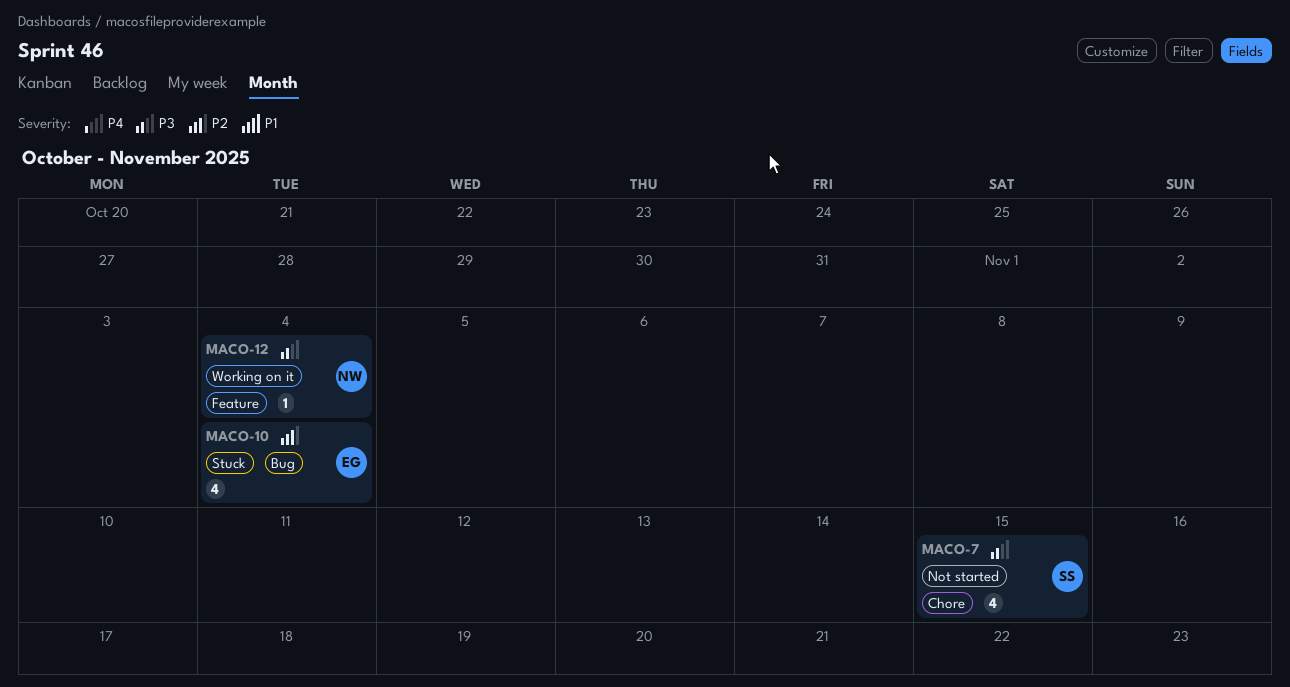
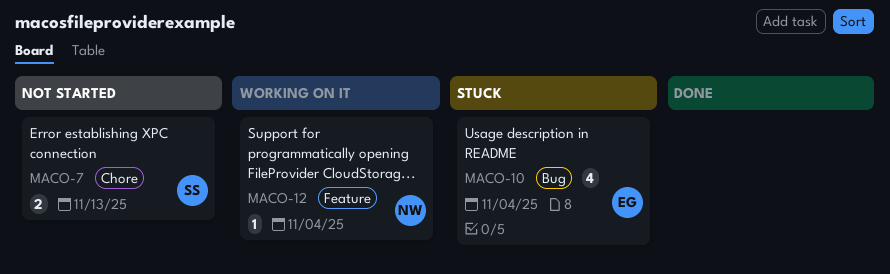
MACO-7, estimate: 4 -> 2
MACO-7, due: Nov 15 -> Nov 13

